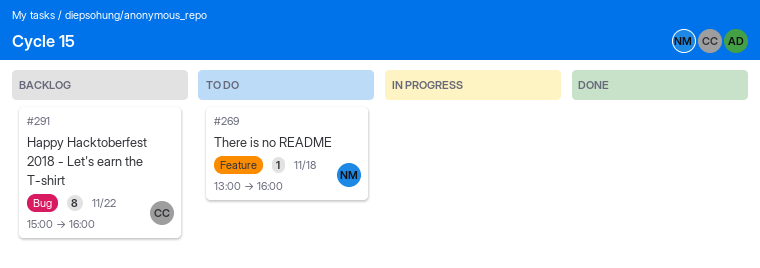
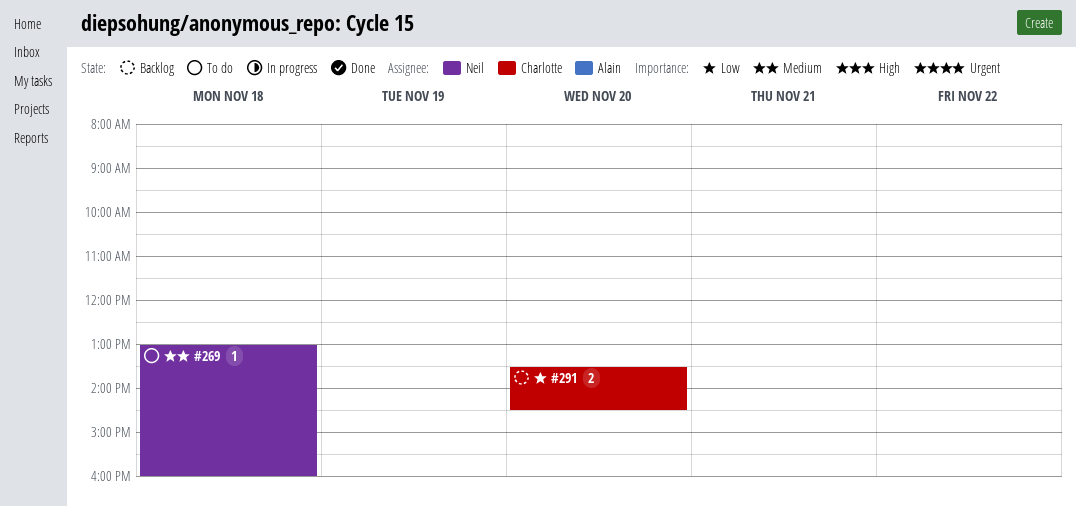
#291, estimate: 8 -> 2
#291, day: Nov 22 -> Nov 20
#291, begins: 15:00 -> 13:30
#291, ends: 16:00 -> 14:30

